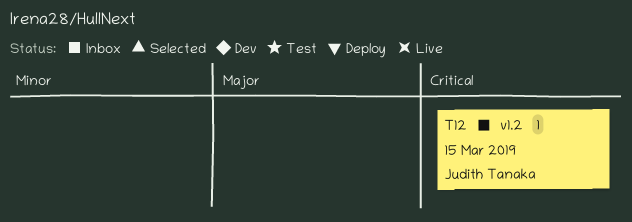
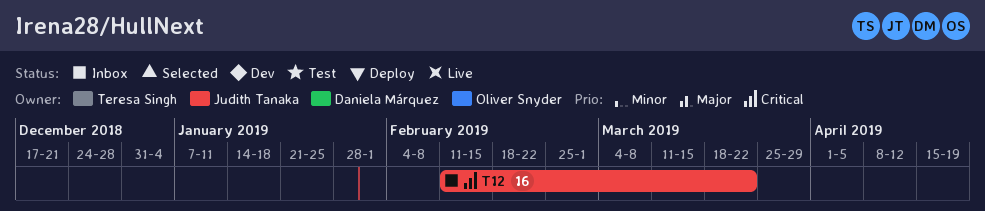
T12, estimate: 1 -> 16
T12, due: Mar 15 -> Mar 22

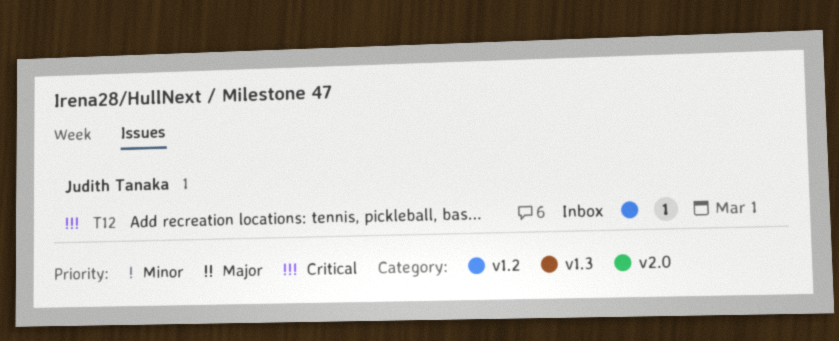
T12, estimate: 16 -> 1
T12, due: Mar 22 -> Mar 1

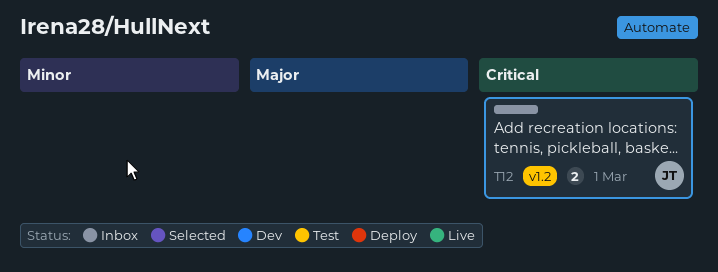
T12, estimate: 1 -> 2

